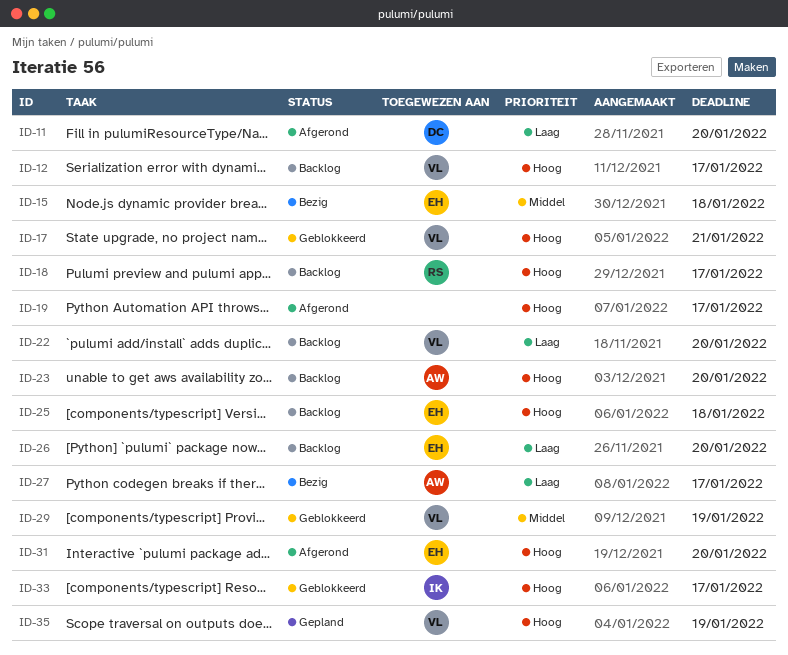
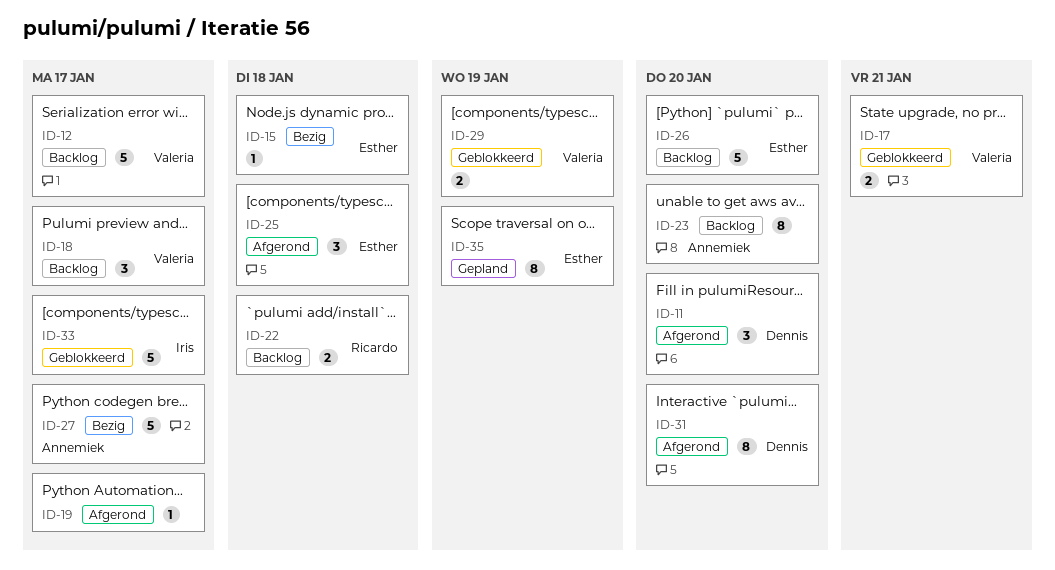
ID-18, owner: Ricardo -> Valeria
ID-22, owner: Valeria -> Ricardo
ID-22, due: Jan 20 -> Jan 18
ID-25, status: Backlog -> Afgerond
ID-31, owner: Esther -> Dennis
ID-35, owner: Valeria -> Esther

